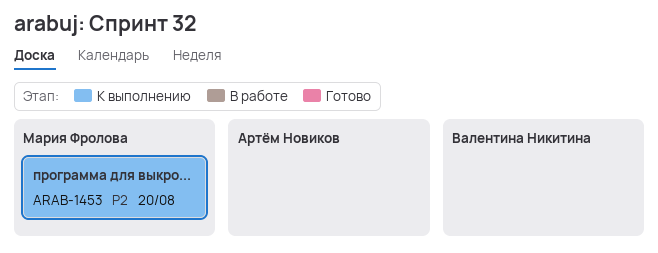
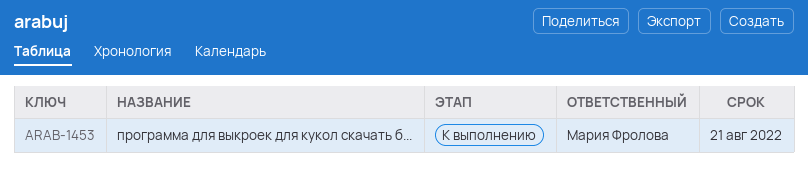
ARAB-1453, due: Aug 20 -> Aug 21

